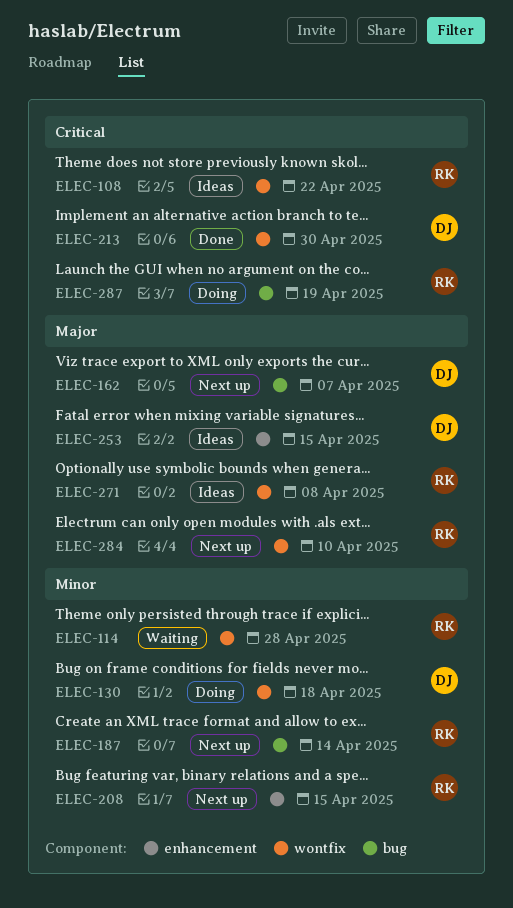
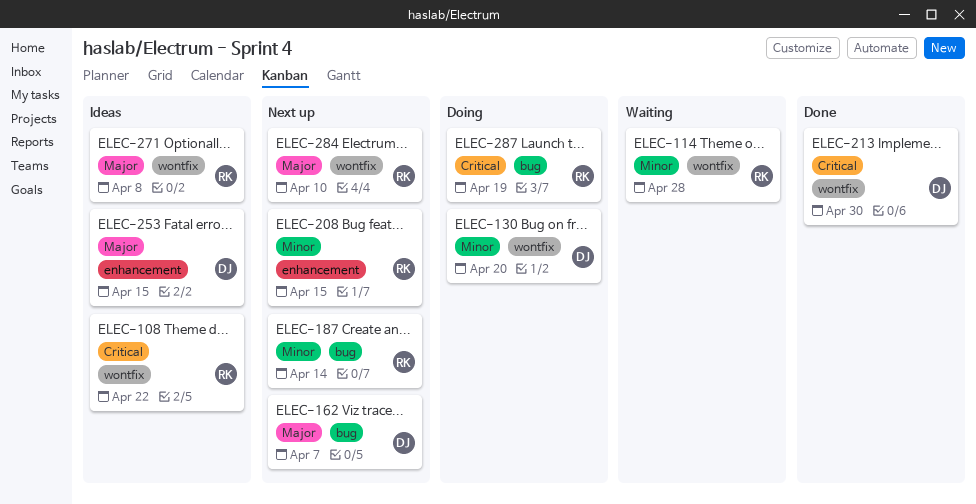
ELEC-130, due: Apr 18 -> Apr 20

